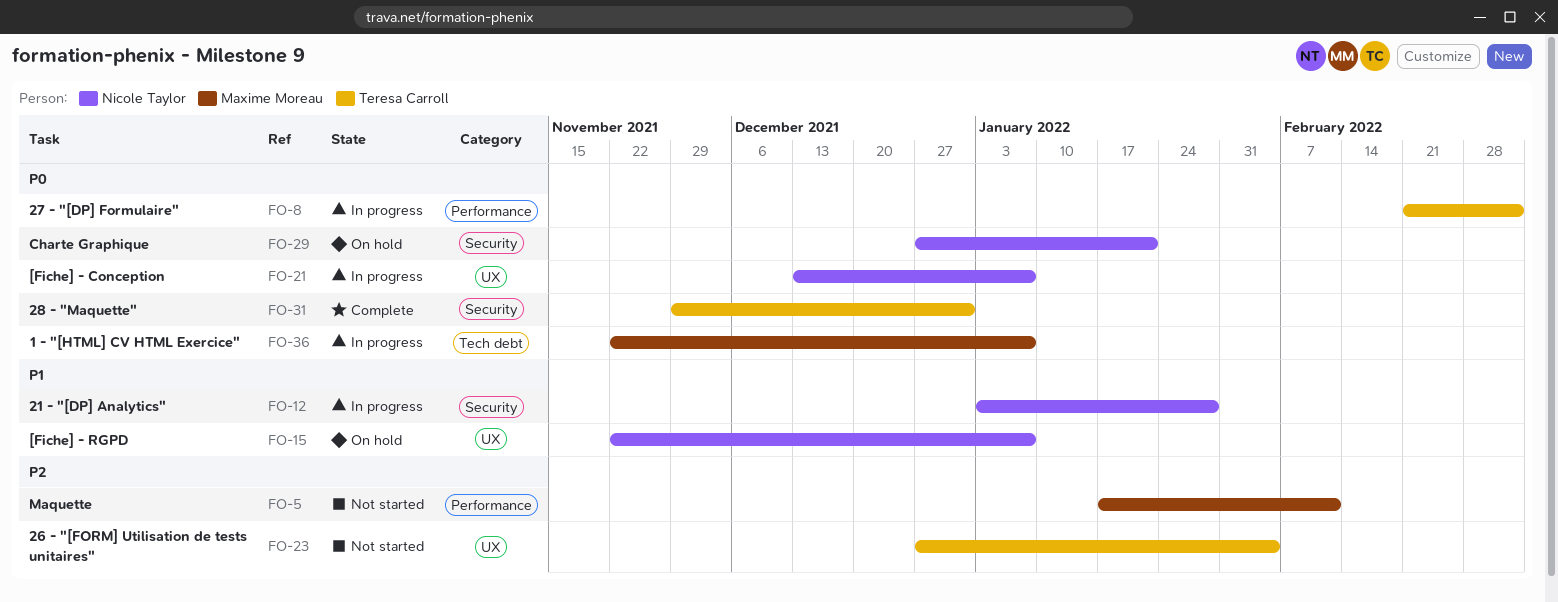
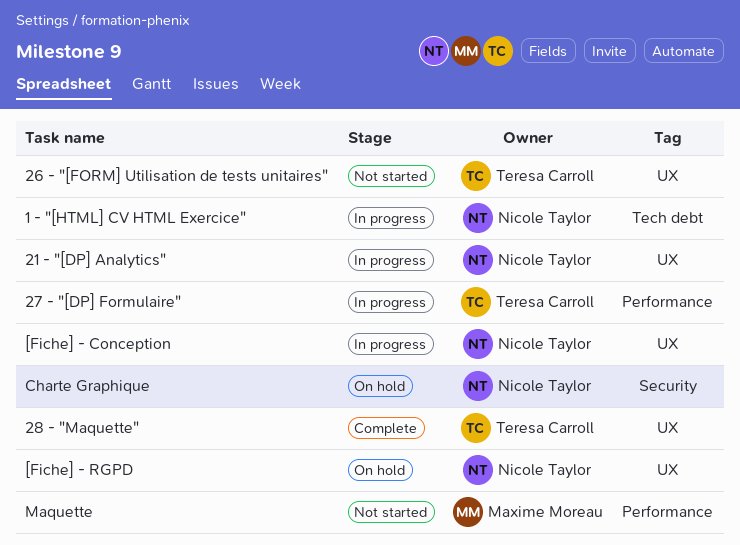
1 - "[HTML] CV HTML Exercice", owner: Maxime Moreau -> Nicole Taylor
21 - "[DP] Analytics", label: Security -> UX
28 - "Maquette", label: Security -> UX

